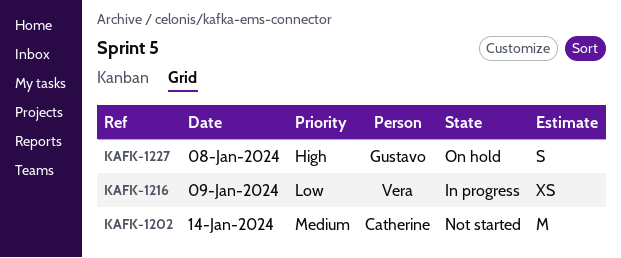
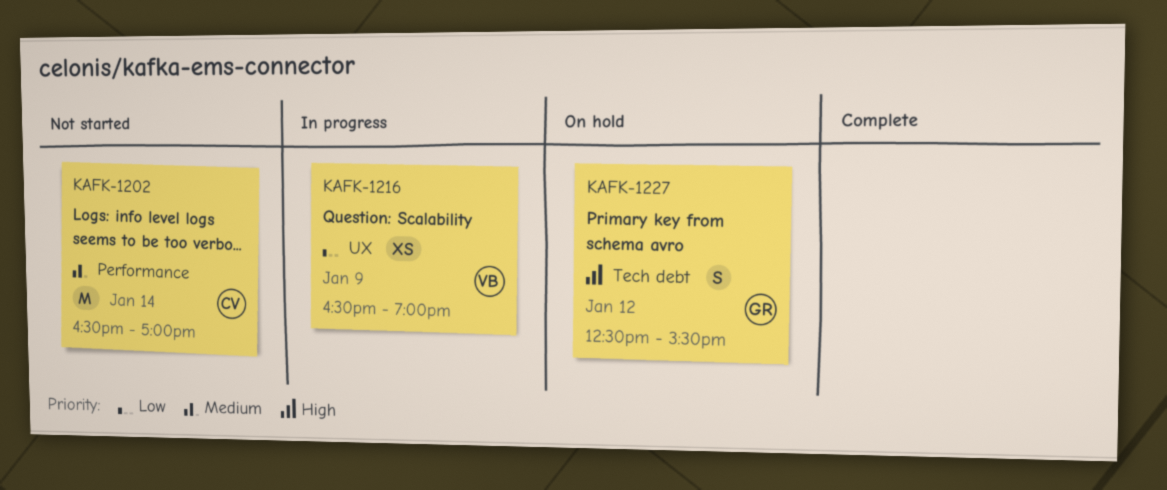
KAFK-1227, day: Jan 8 -> Jan 12

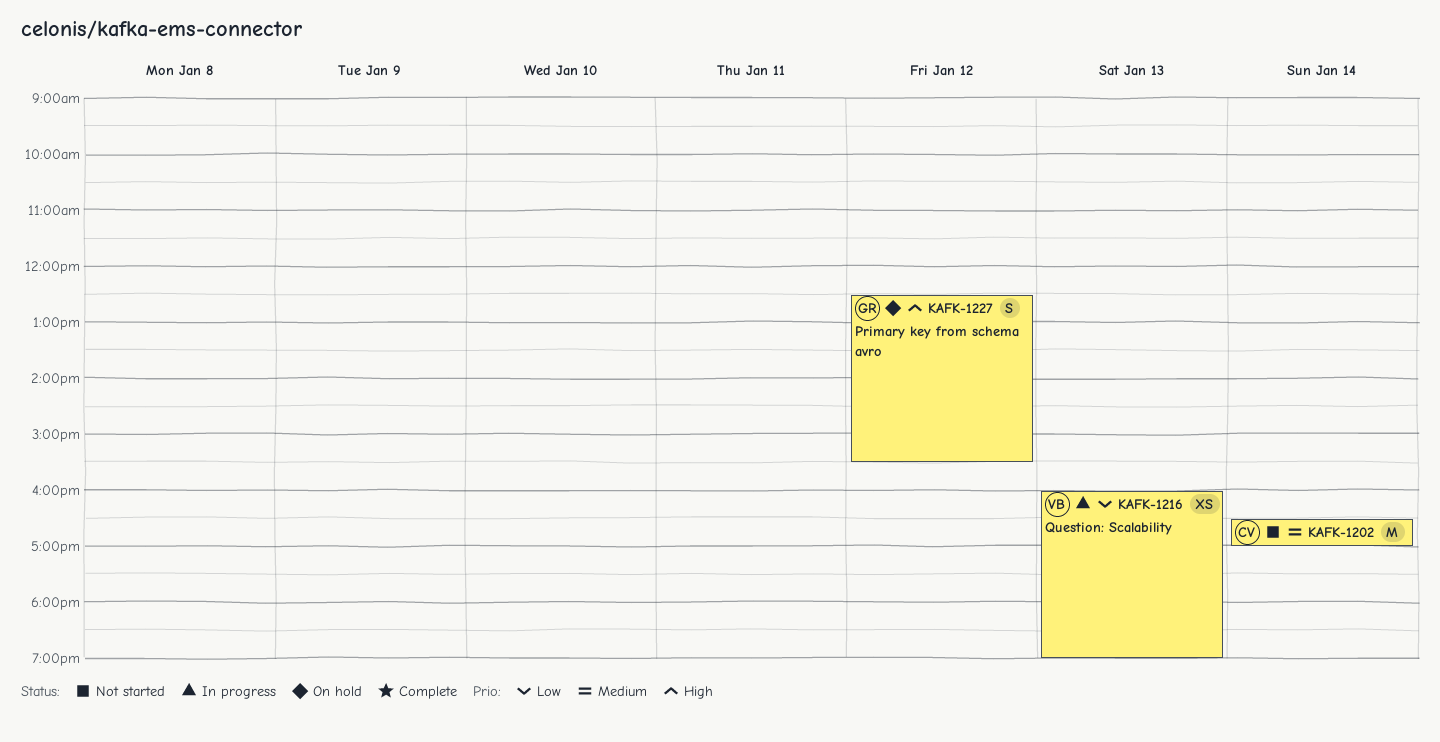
KAFK-1216, day: Jan 9 -> Jan 13
KAFK-1216, begins: 16:30 -> 16:00

